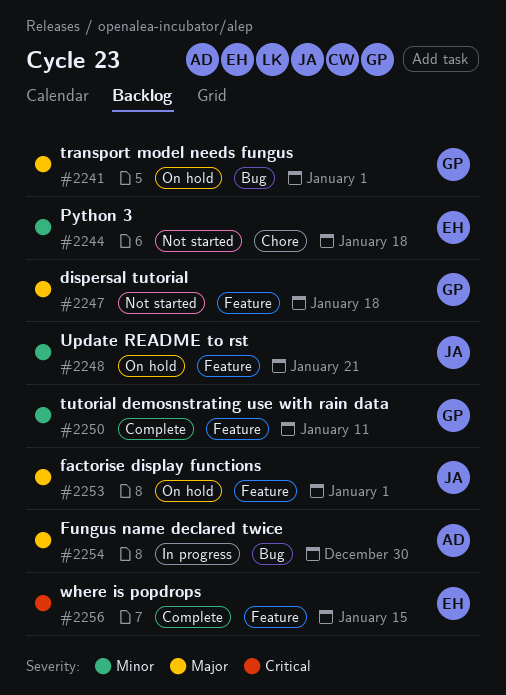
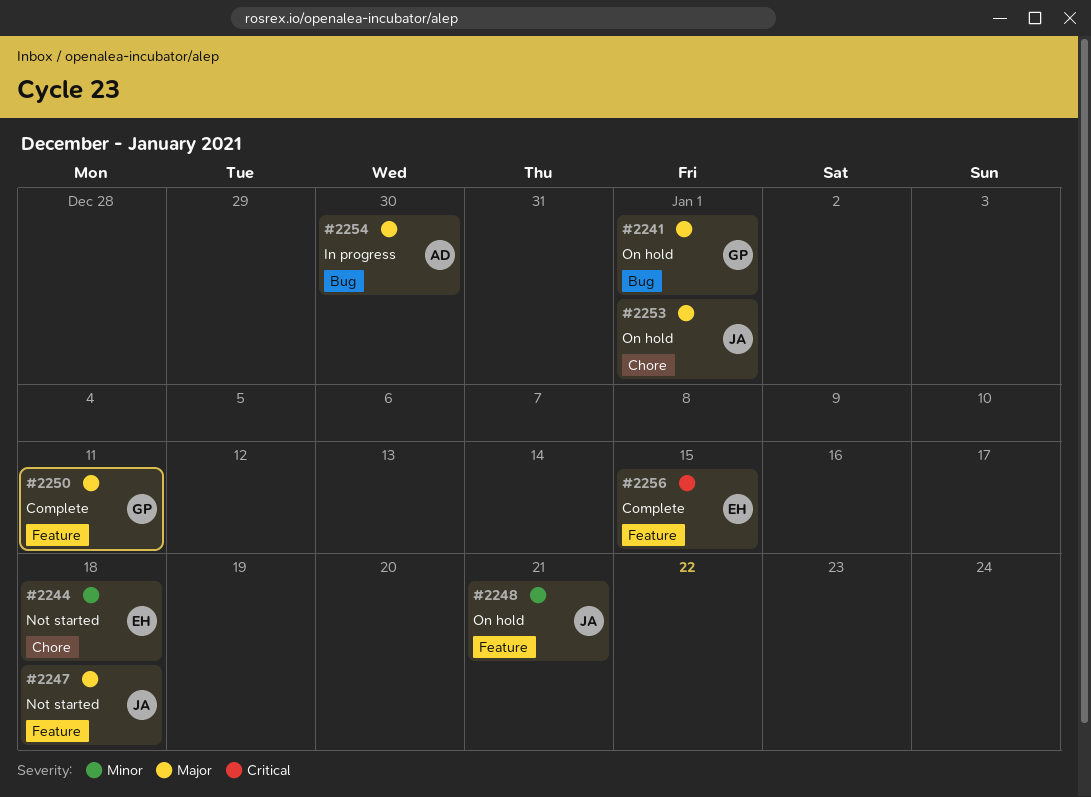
#2247, owner: GP -> JA
#2250, priority: Minor -> Major
#2253, label: Feature -> Chore

